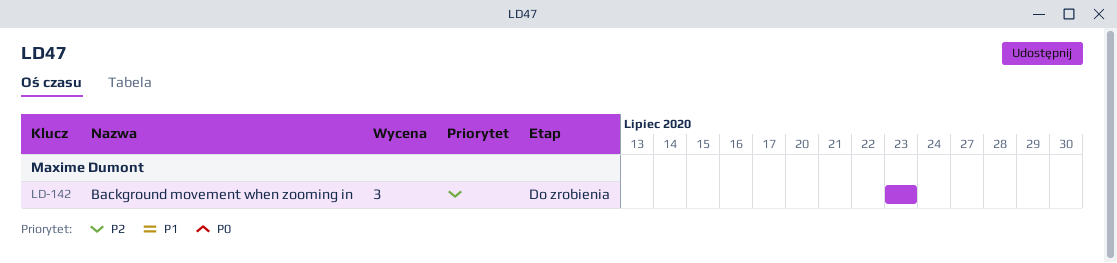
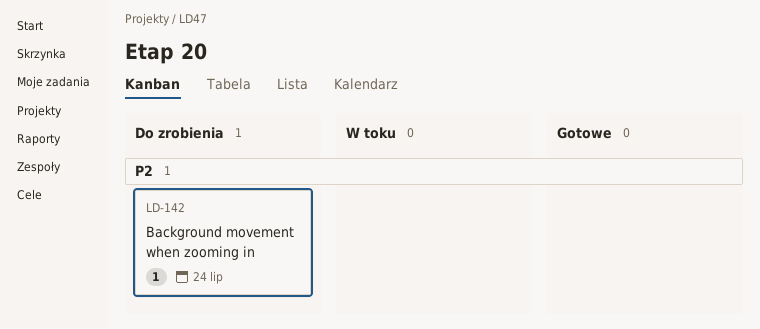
LD-142, estimate: 3 -> 1
LD-142, due: Jul 23 -> Jul 24

